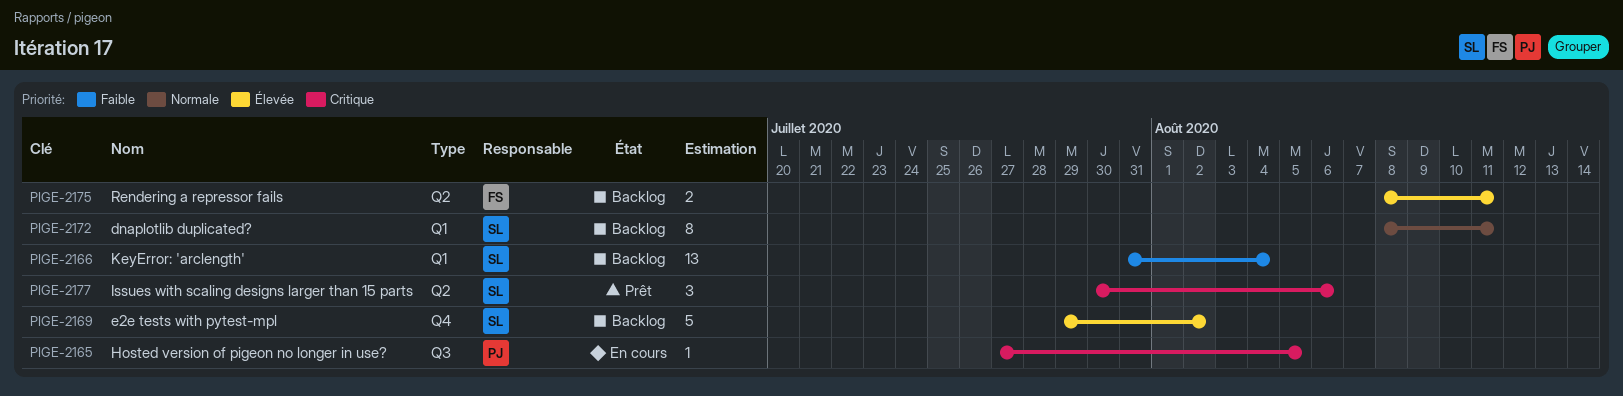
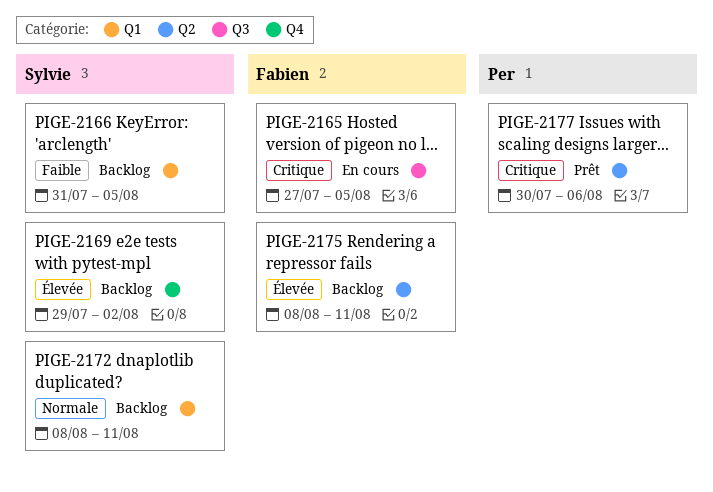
PIGE-2165, owner: Per -> Fabien
PIGE-2166, due: Aug 4 -> Aug 5
PIGE-2177, owner: Sylvie -> Per

